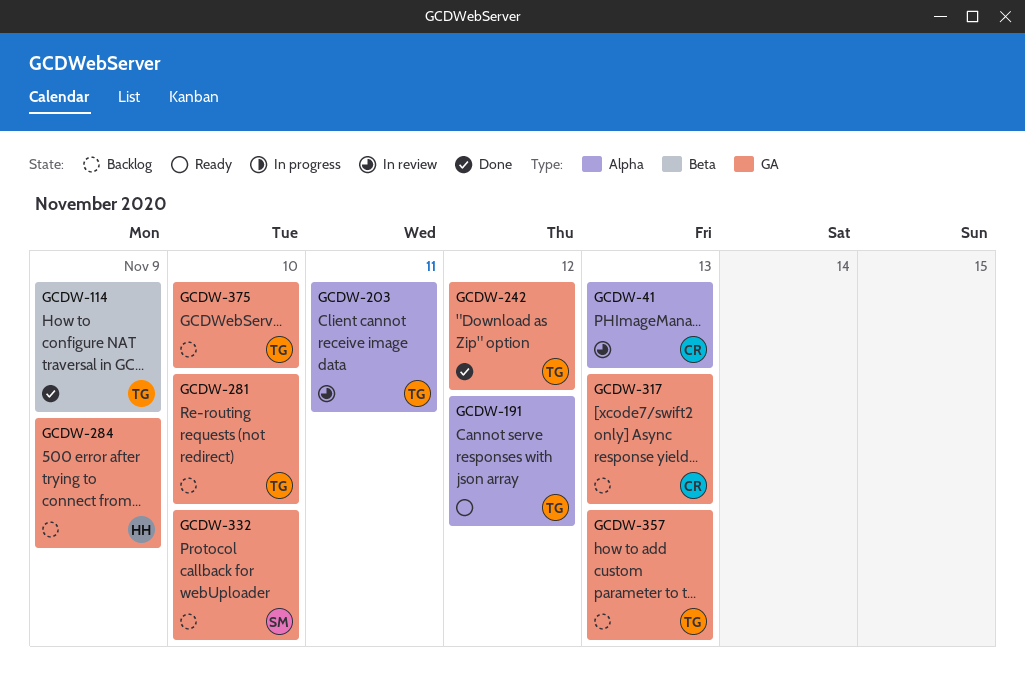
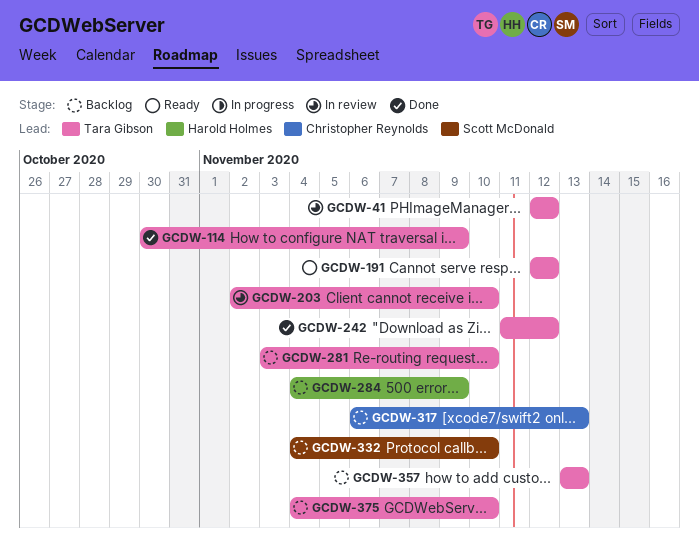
GCDW-41, owner: Christopher Reynolds -> Tara Gibson
GCDW-41, due: Nov 13 -> Nov 12
GCDW-203, due: Nov 11 -> Nov 10

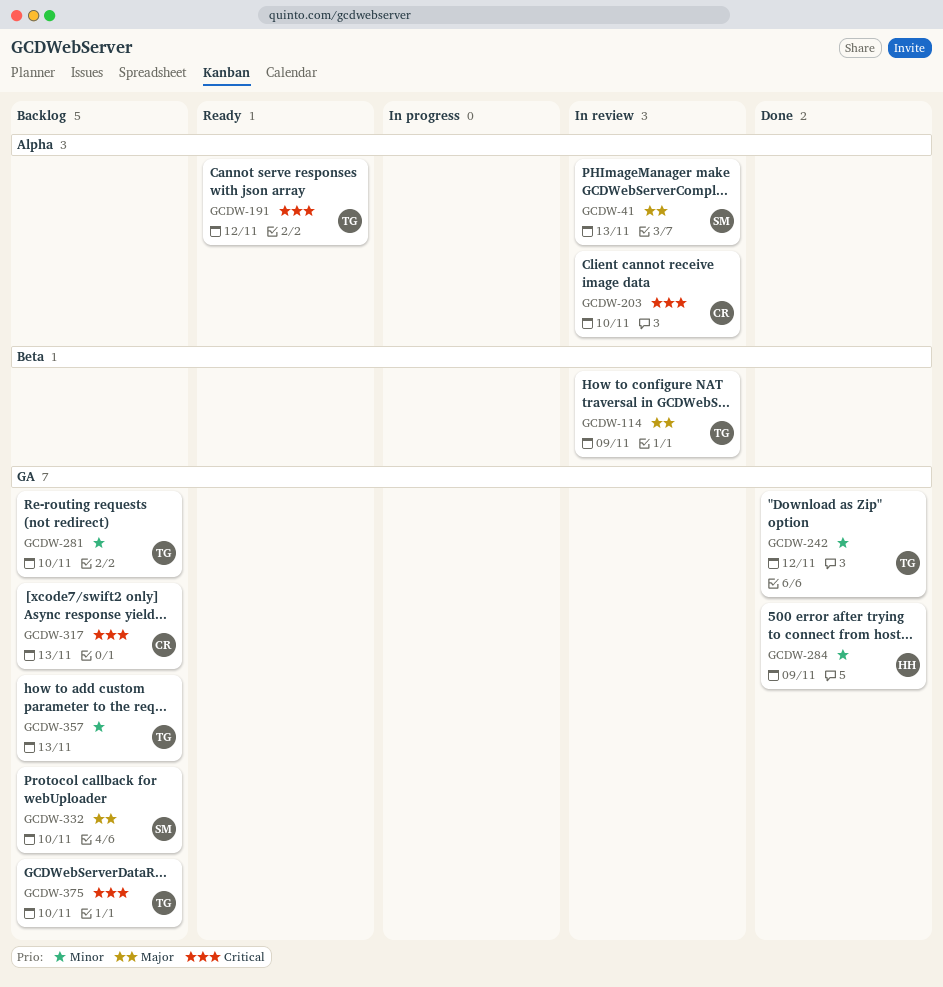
GCDW-41, owner: Tara Gibson -> Scott McDonald
GCDW-41, due: Nov 12 -> Nov 13
GCDW-114, status: Done -> In review
GCDW-203, owner: Tara Gibson -> Christopher Reynolds
GCDW-284, status: Backlog -> Done

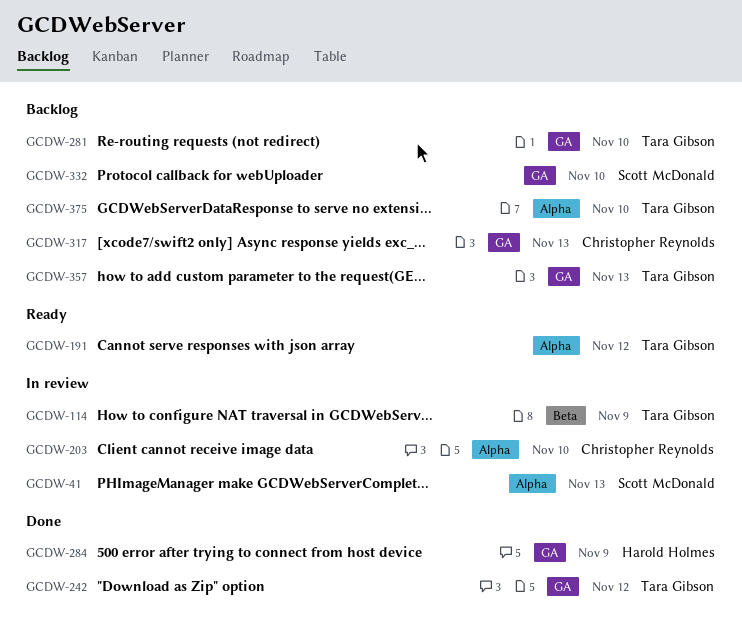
GCDW-375, label: GA -> Alpha

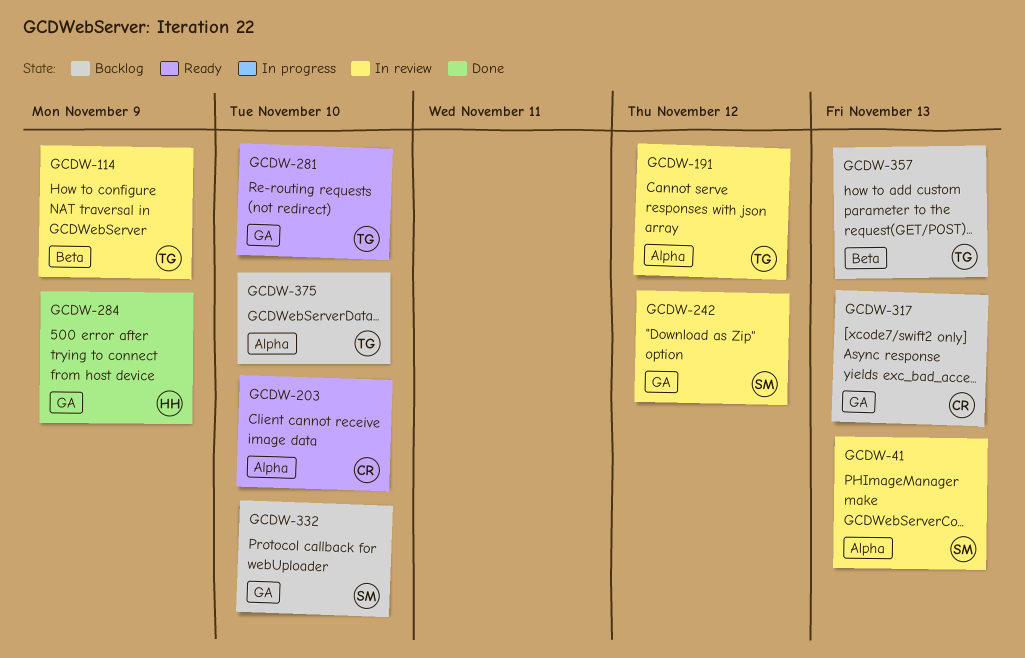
GCDW-191, status: Ready -> In review
GCDW-203, status: In review -> Ready
GCDW-242, status: Done -> In review
GCDW-242, owner: Tara Gibson -> Scott McDonald
GCDW-281, status: Backlog -> Ready
GCDW-357, label: GA -> Beta

